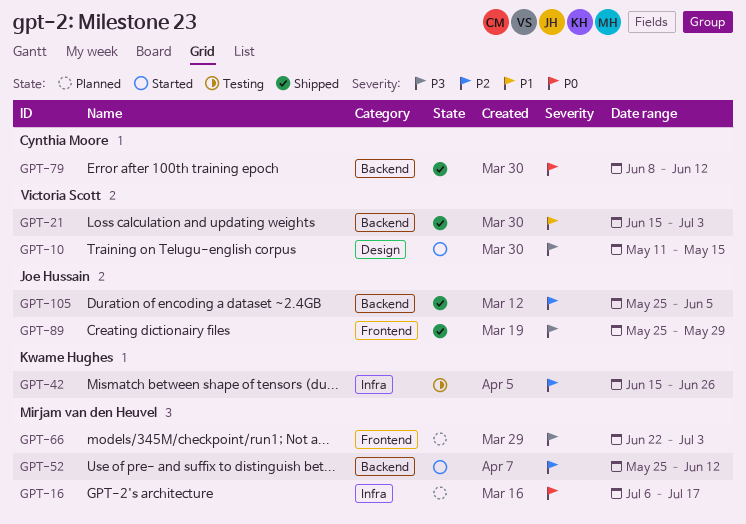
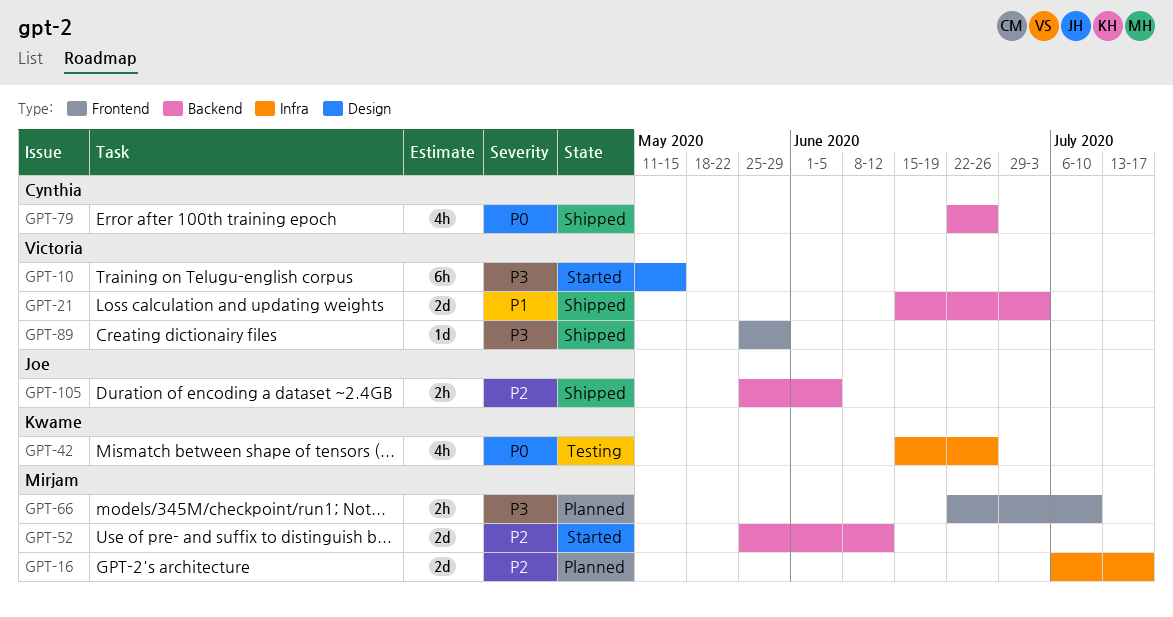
GPT-16, priority: P0 -> P2
GPT-42, priority: P2 -> P0
GPT-66, due: Jul 3 -> Jul 10
GPT-79, start: Jun 8 -> Jun 22
GPT-79, due: Jun 12 -> Jun 26
GPT-89, owner: Joe Hussain -> Victoria Scott

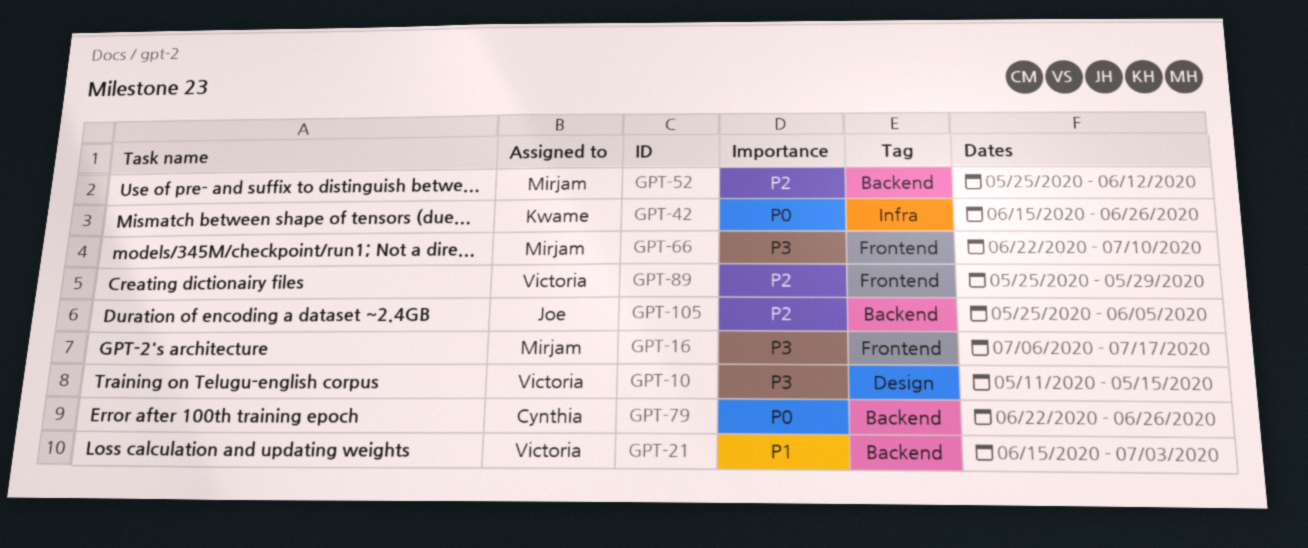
GPT-16, priority: P2 -> P3
GPT-16, label: Infra -> Frontend
GPT-89, priority: P3 -> P2

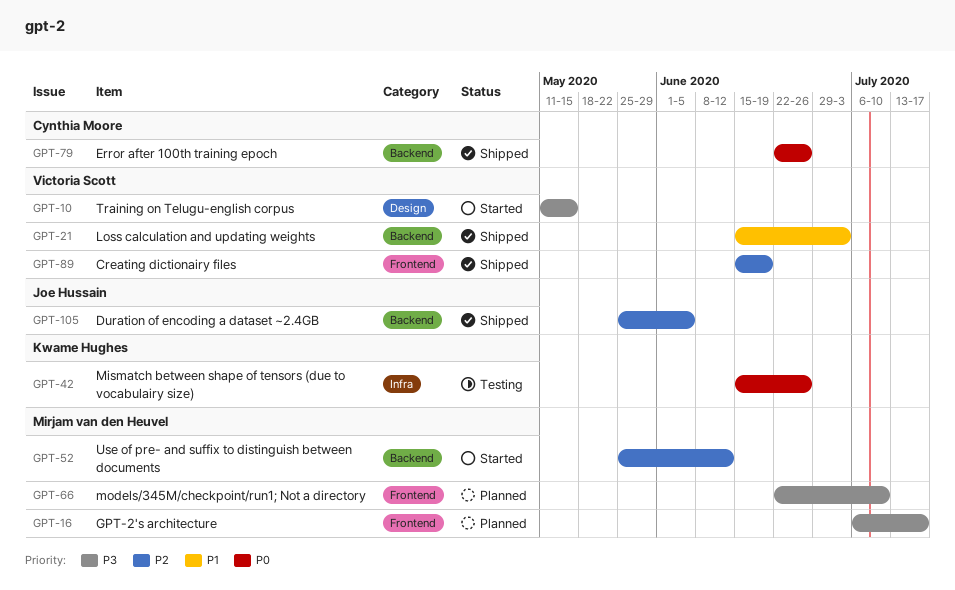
GPT-89, start: May 25 -> Jun 15
GPT-89, due: May 29 -> Jun 19

